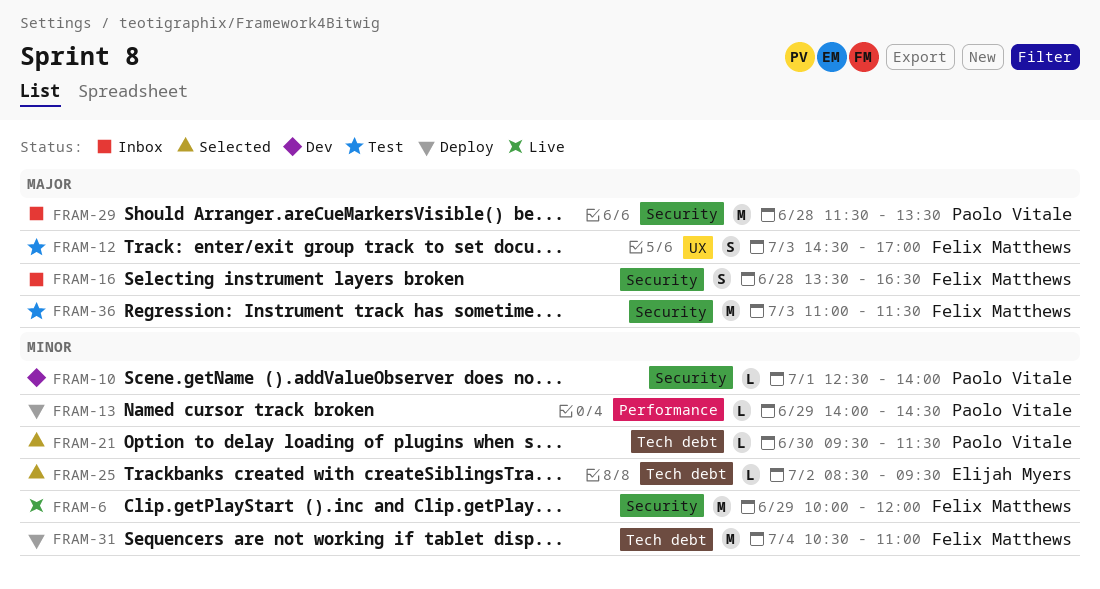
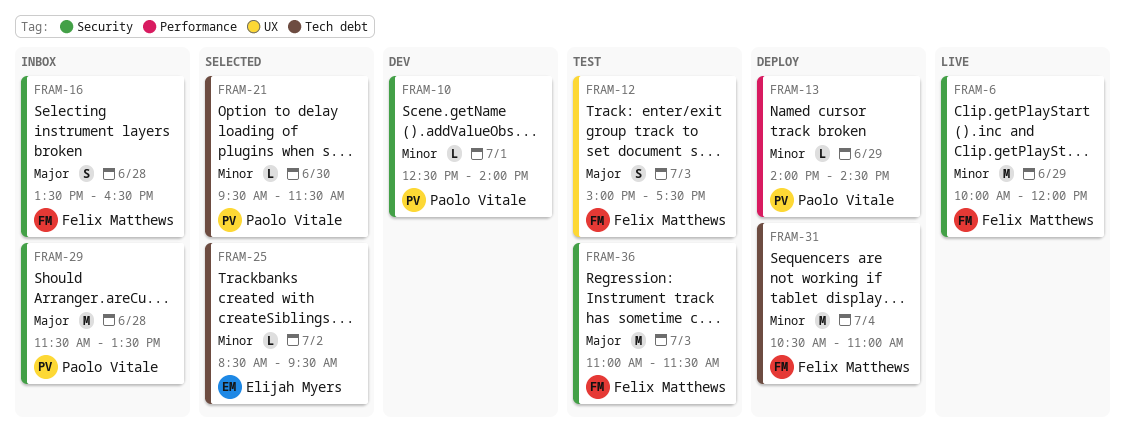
FRAM-12, begins: 14:30 -> 15:00
FRAM-12, ends: 17:00 -> 17:30

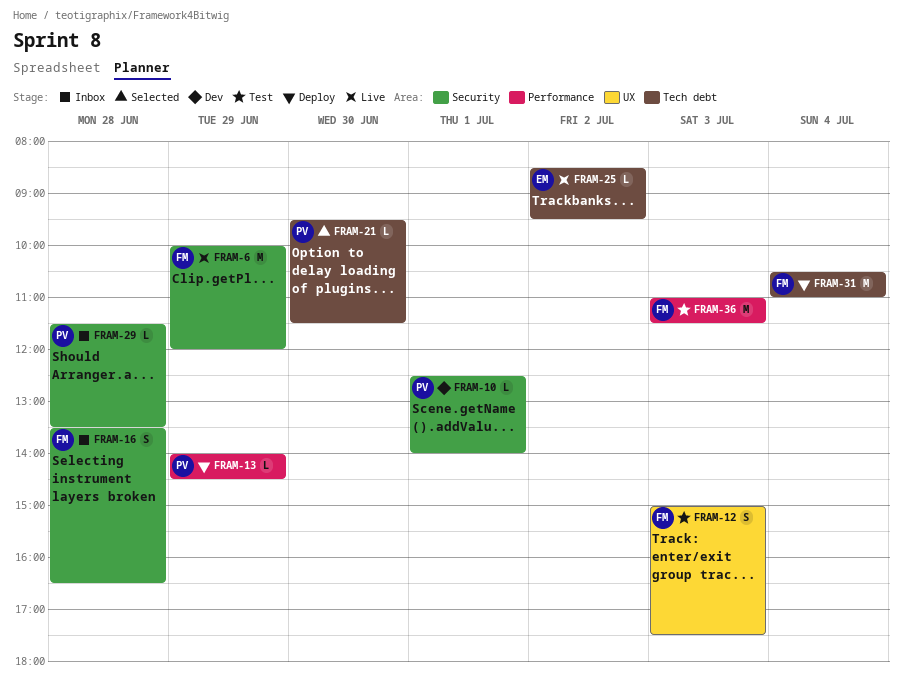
FRAM-25, status: Selected -> Live
FRAM-29, estimate: M -> L
FRAM-36, label: Security -> Performance

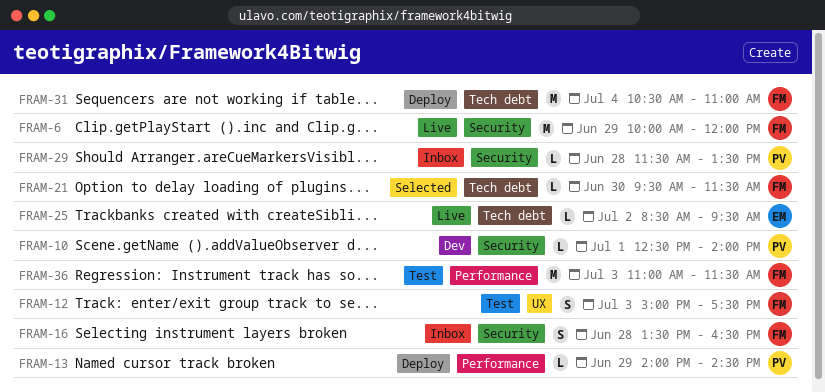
FRAM-21, owner: PV -> FM

